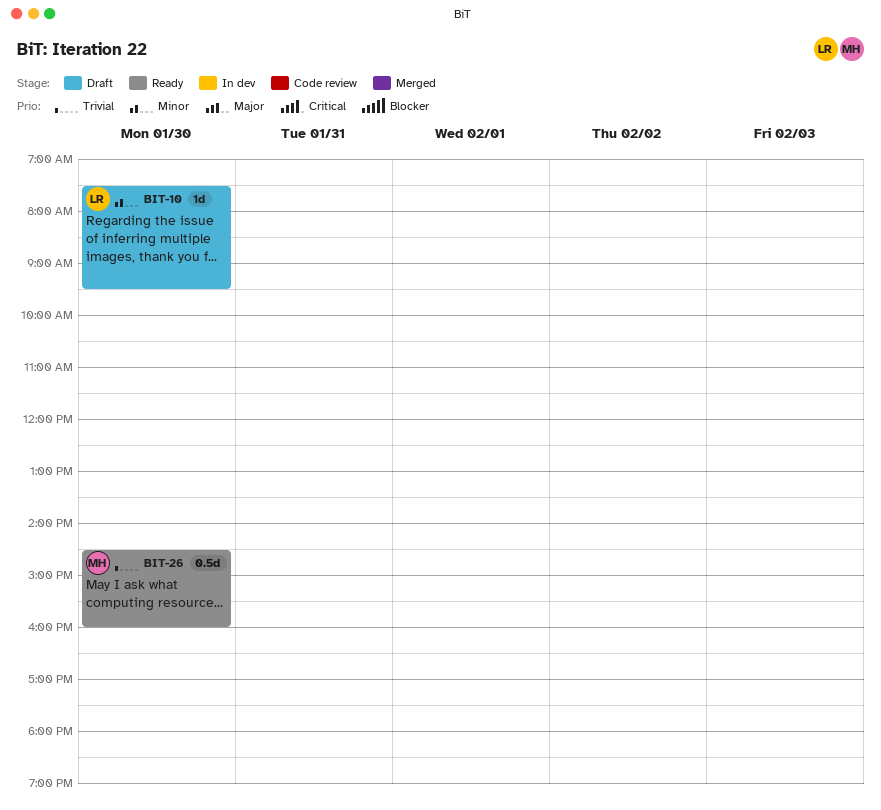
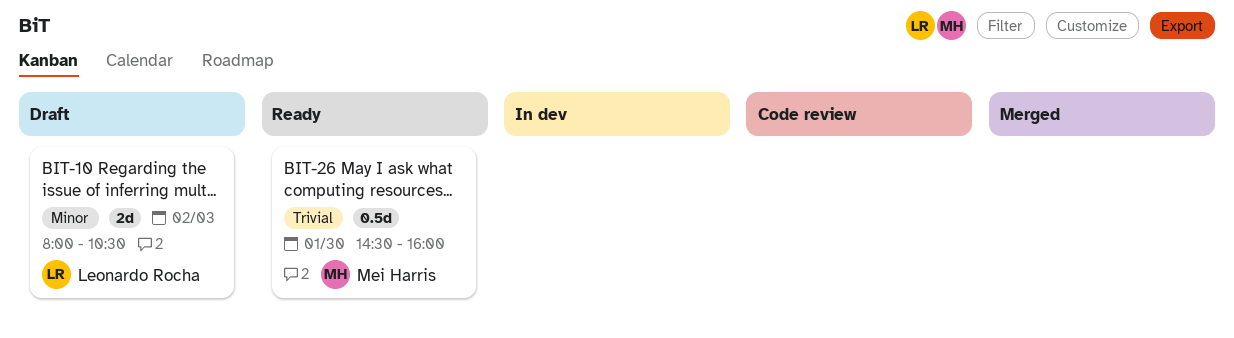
BIT-10, estimate: 1d -> 2d
BIT-10, day: Jan 30 -> Feb 3
BIT-10, begins: 07:30 -> 08:00
BIT-10, ends: 09:30 -> 10:30

